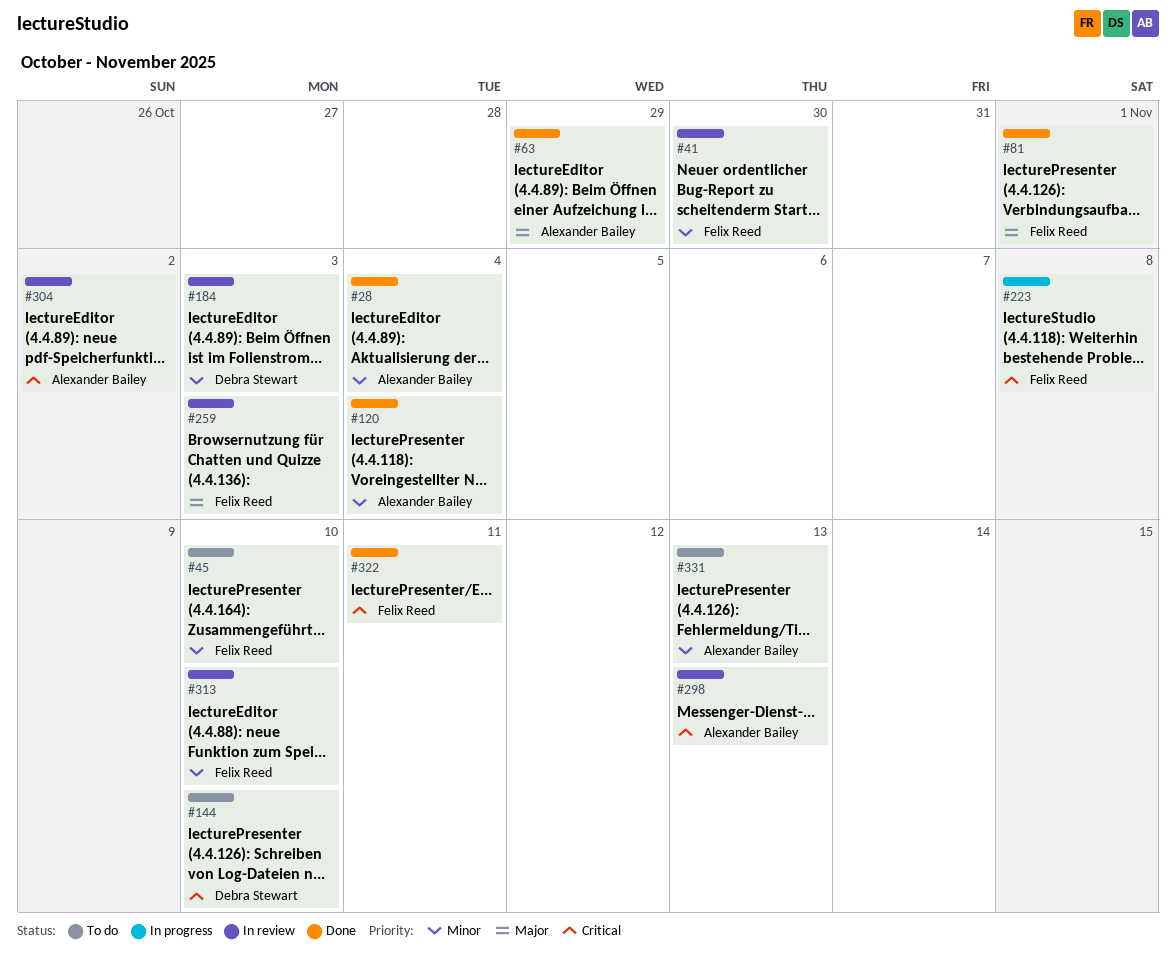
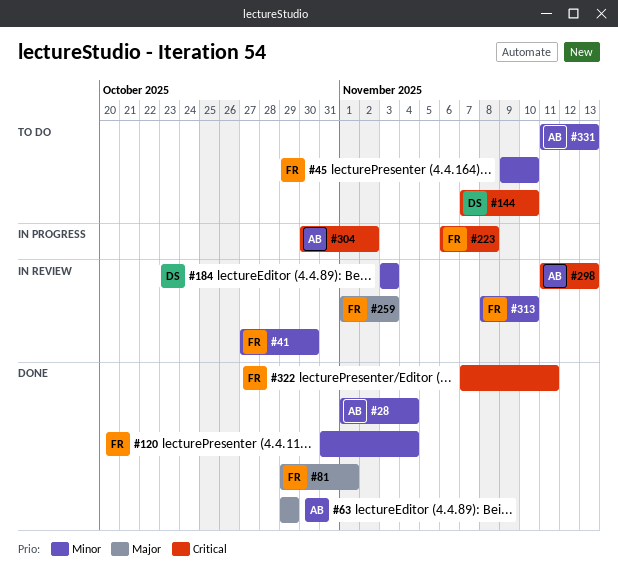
#120, owner: Alexander Bailey -> Felix Reed
#304, status: In review -> In progress

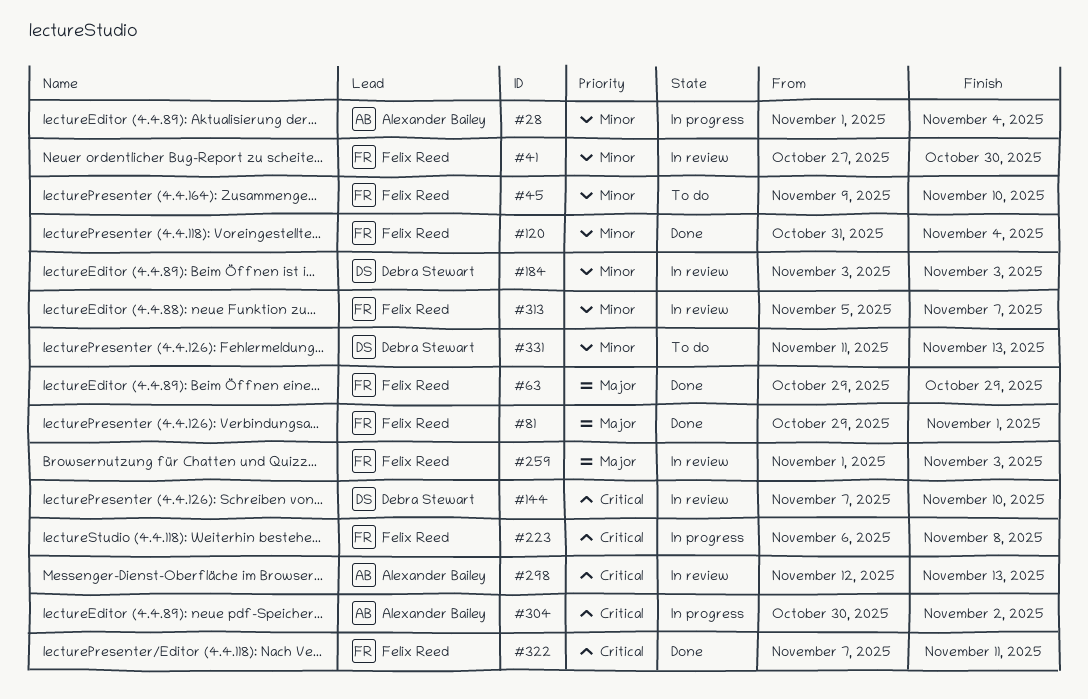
#28, status: Done -> In progress
#63, owner: Alexander Bailey -> Felix Reed
#144, status: To do -> In review
#298, start: Nov 11 -> Nov 12
#313, start: Nov 8 -> Nov 5
#313, due: Nov 10 -> Nov 7
#331, owner: Alexander Bailey -> Debra Stewart

